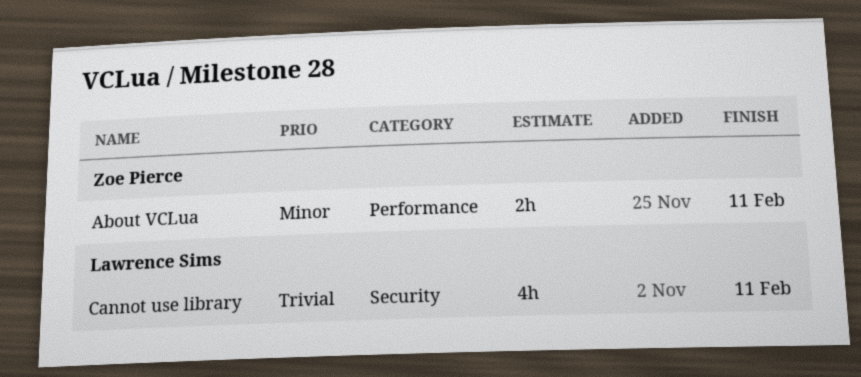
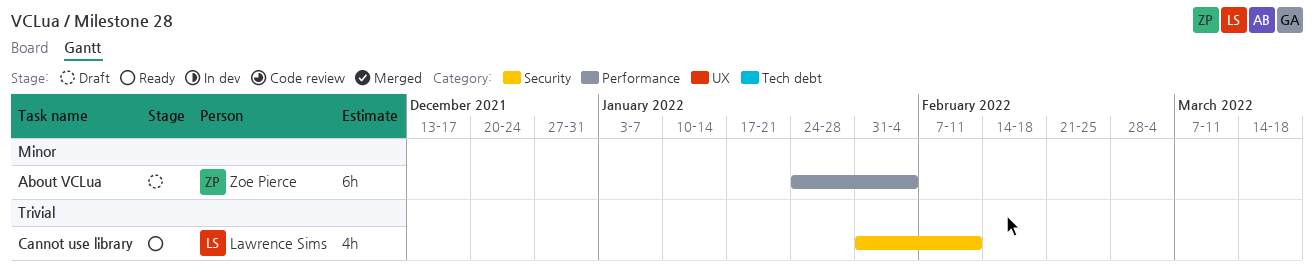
About VCLua, estimate: 2h -> 6h
About VCLua, due: Feb 11 -> Feb 4

